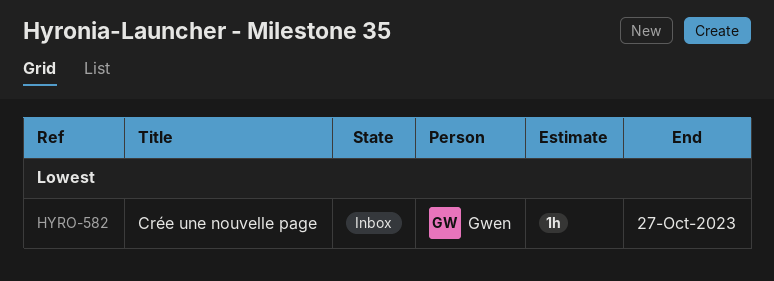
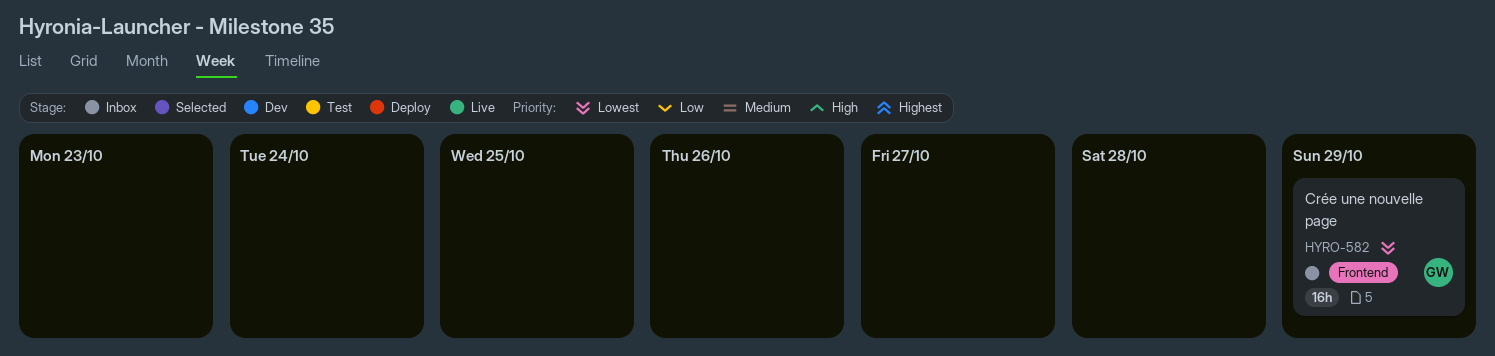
HYRO-582, estimate: 1h -> 16h
HYRO-582, due: Oct 27 -> Oct 29

